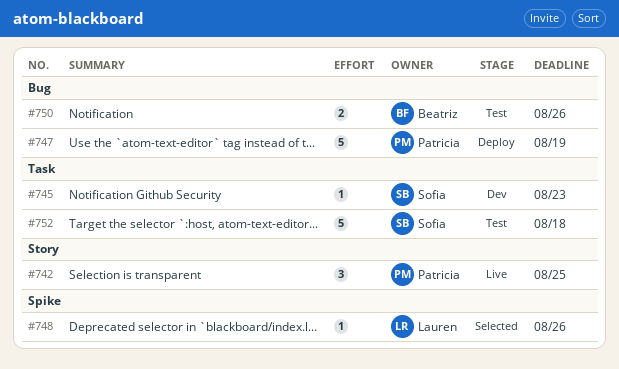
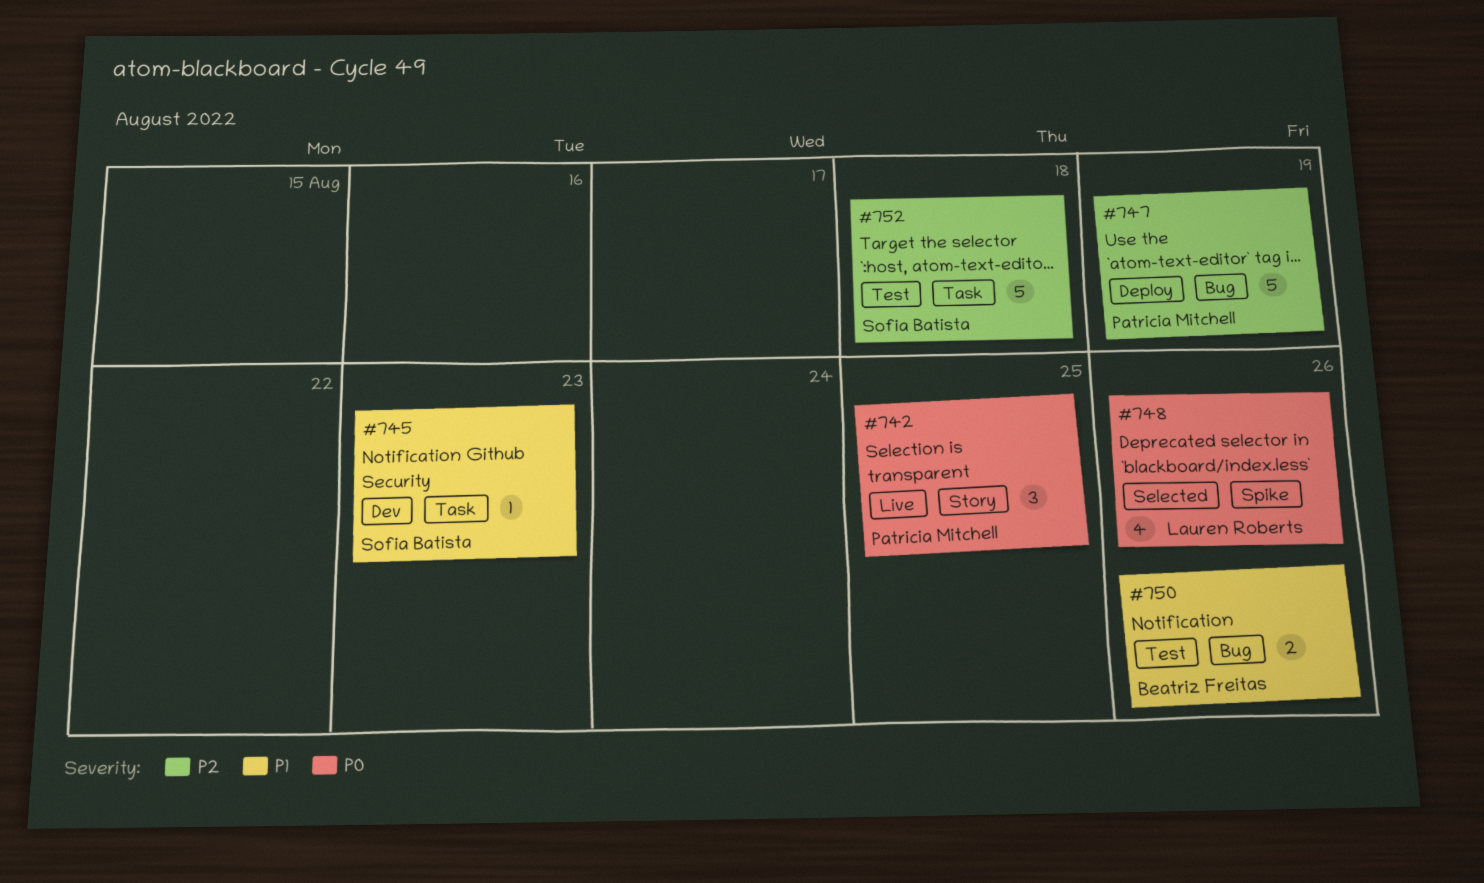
#748, estimate: 1 -> 4

